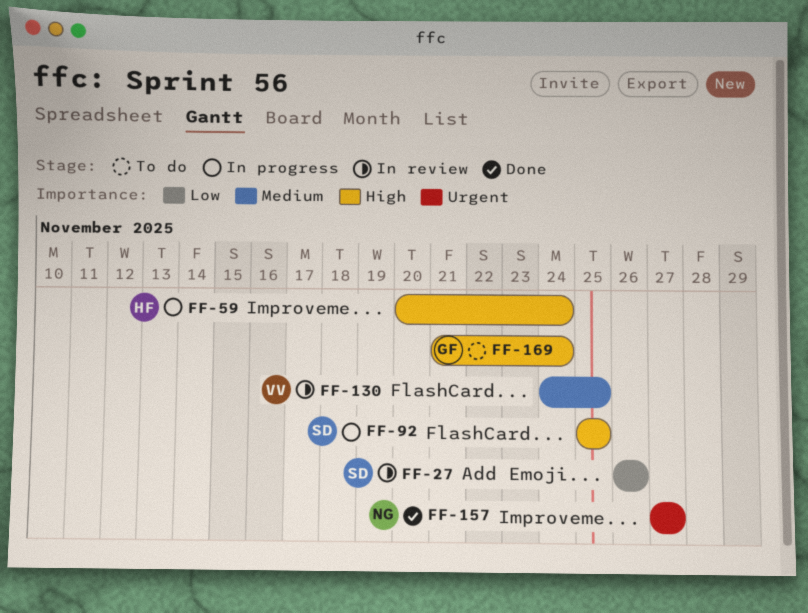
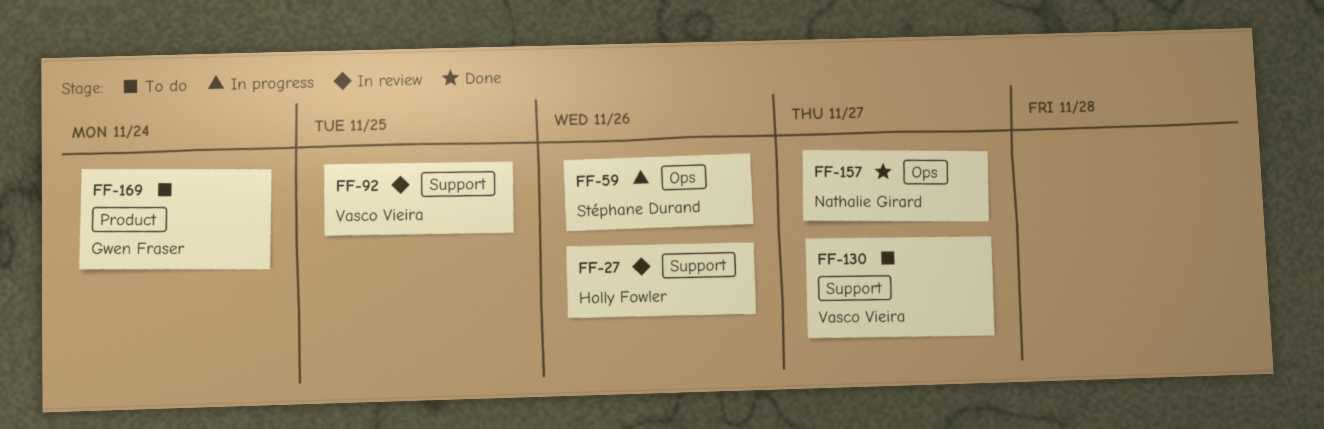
FF-27, owner: Stéphane Durand -> Holly Fowler
FF-59, owner: Holly Fowler -> Stéphane Durand
FF-59, due: Nov 24 -> Nov 26
FF-92, status: In progress -> In review
FF-92, owner: Stéphane Durand -> Vasco Vieira
FF-130, status: In review -> To do
FF-130, due: Nov 25 -> Nov 27

